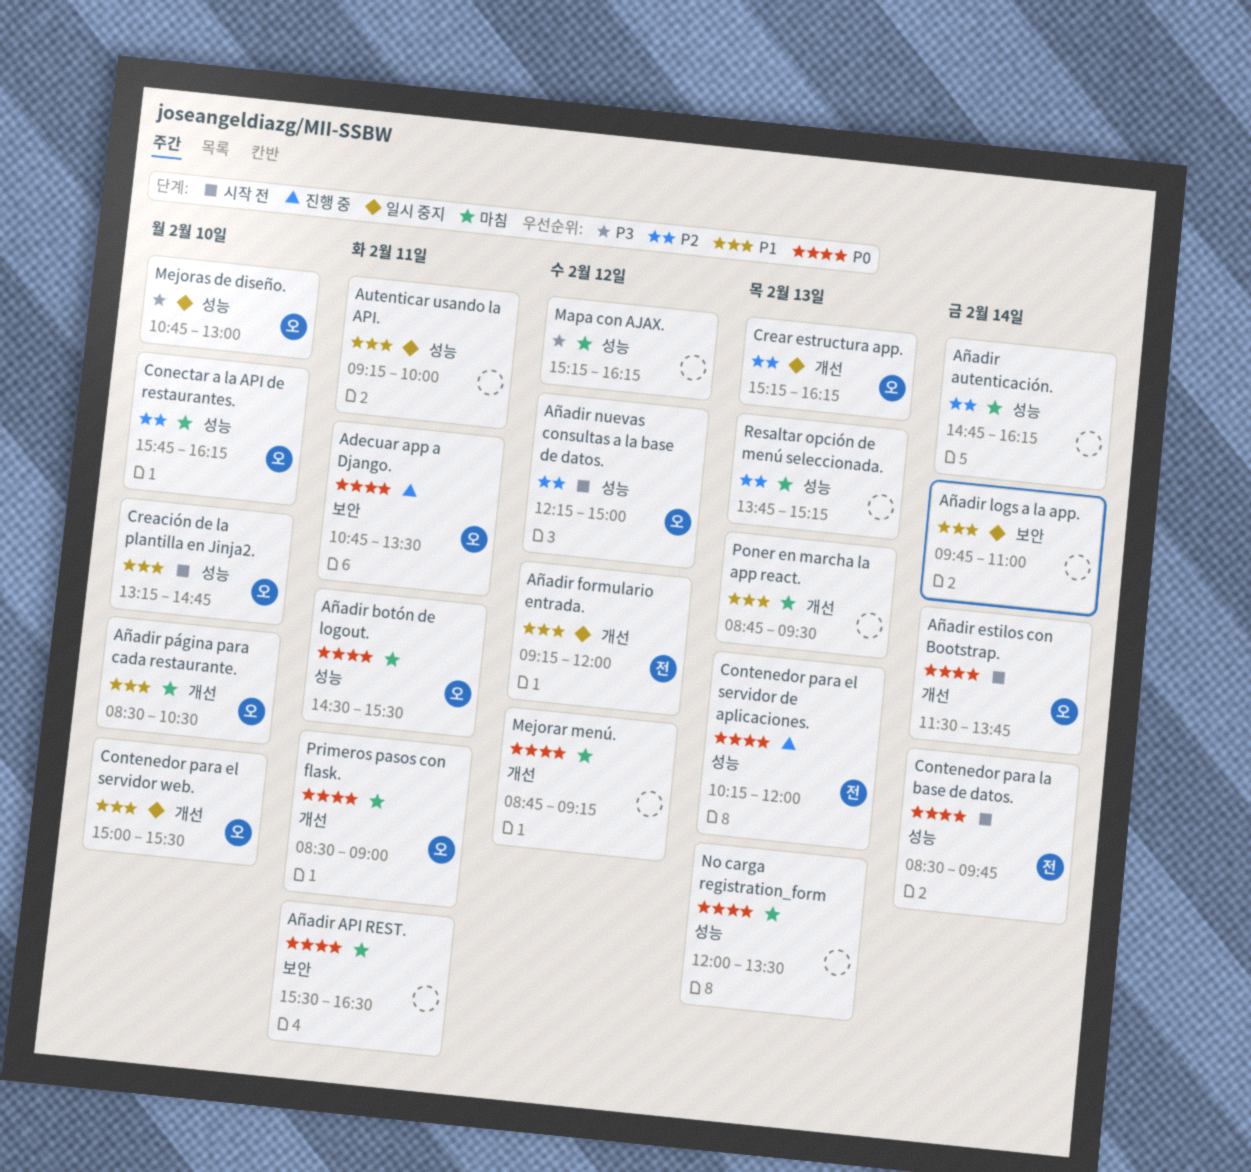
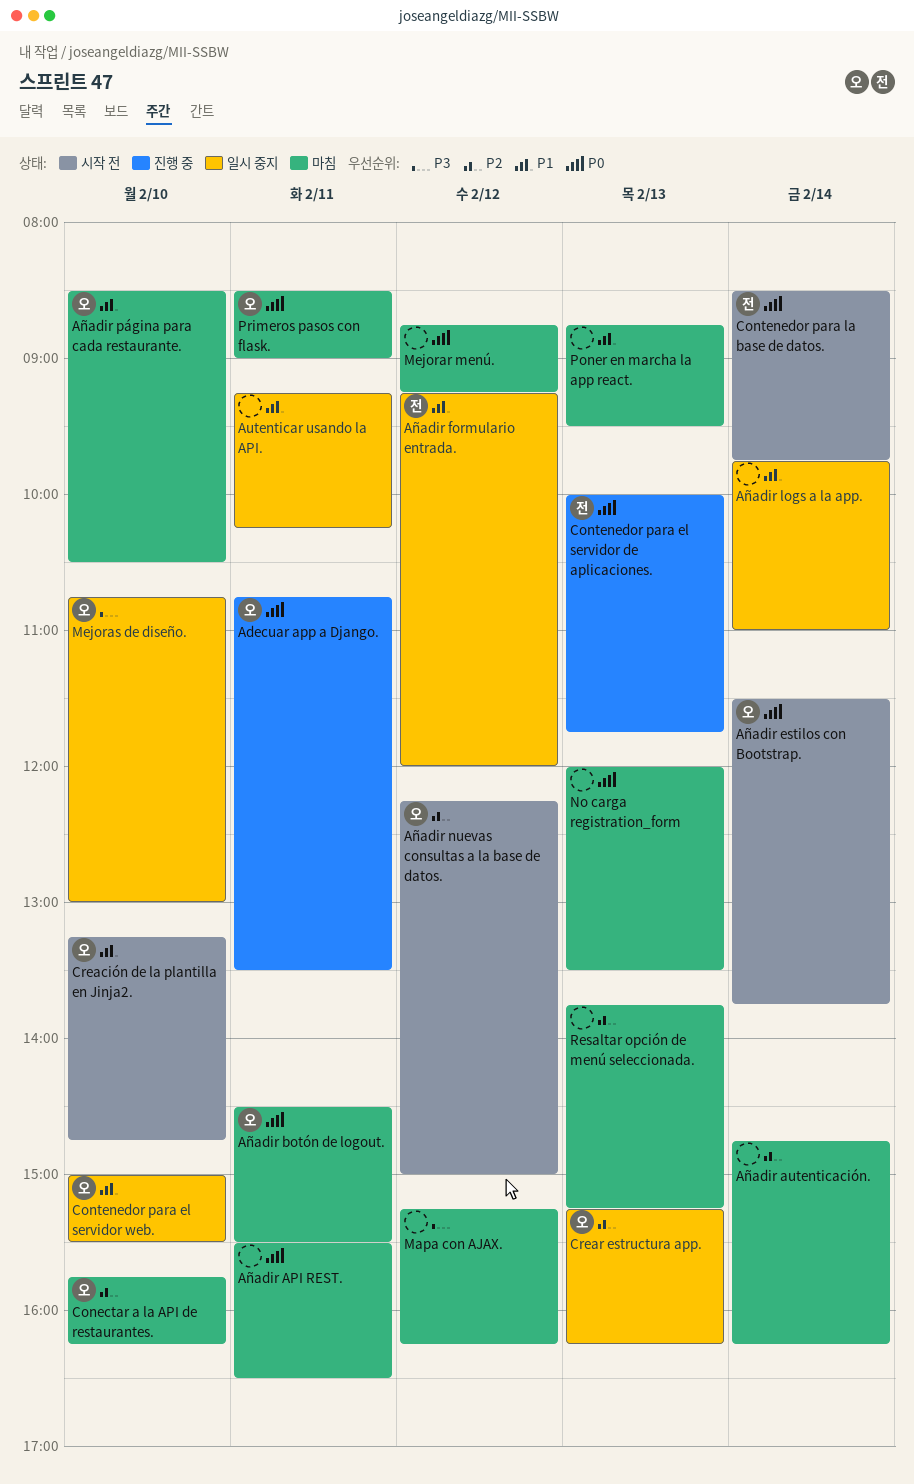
Autenticar usando la API., ends: 10:00 -> 10:15
Contenedor para el servidor de aplicaciones., begins: 10:15 -> 10:00
Contenedor para el servidor de aplicaciones., ends: 12:00 -> 11:45

